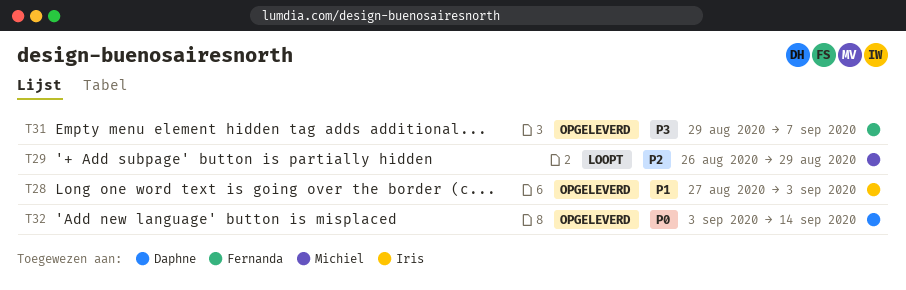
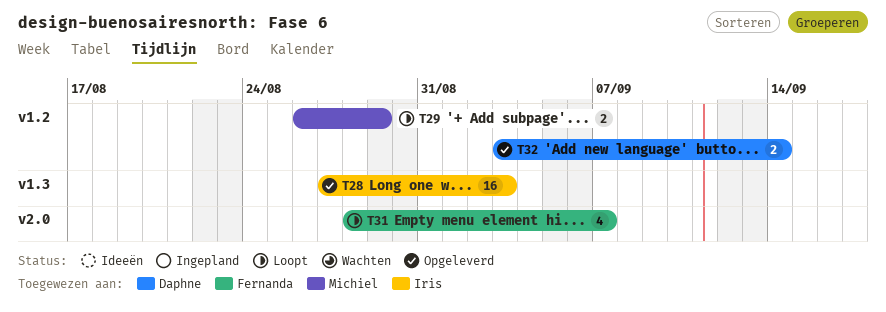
T31, status: Opgeleverd -> Loopt
T31, start: Aug 29 -> Aug 28

